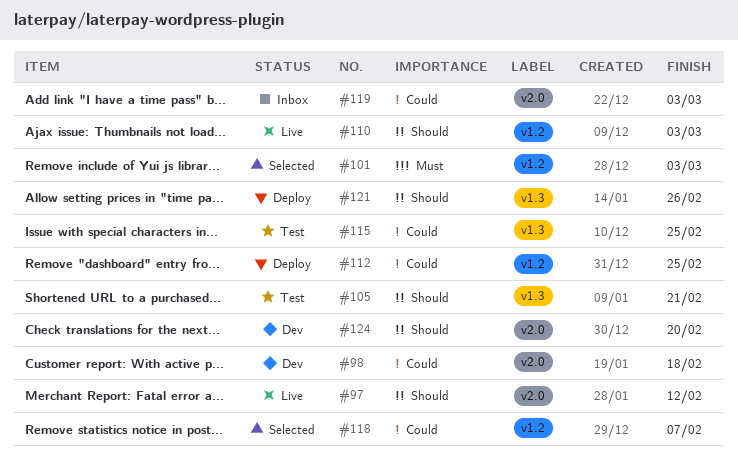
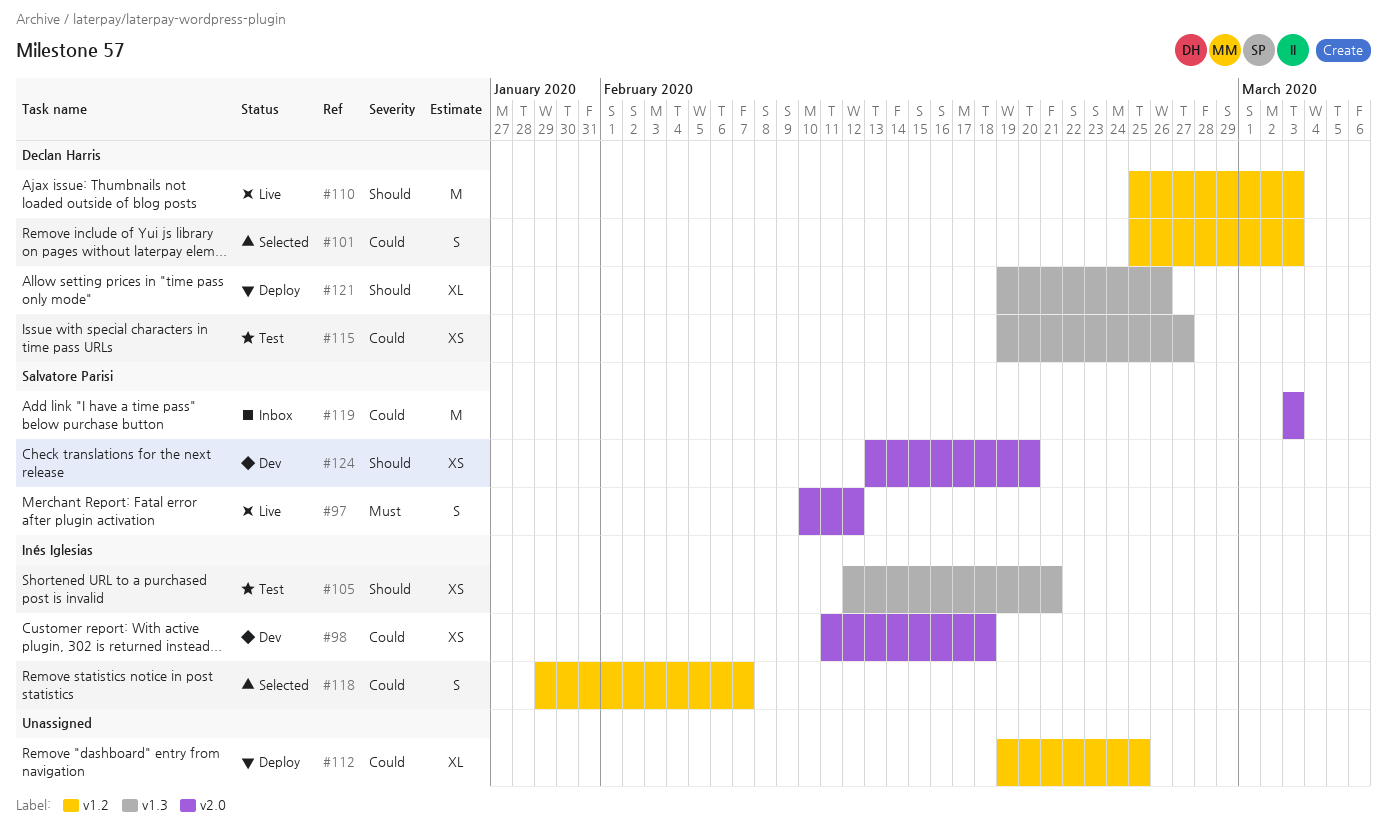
#97, priority: Should -> Must
#101, priority: Must -> Could
#115, due: Feb 25 -> Feb 27

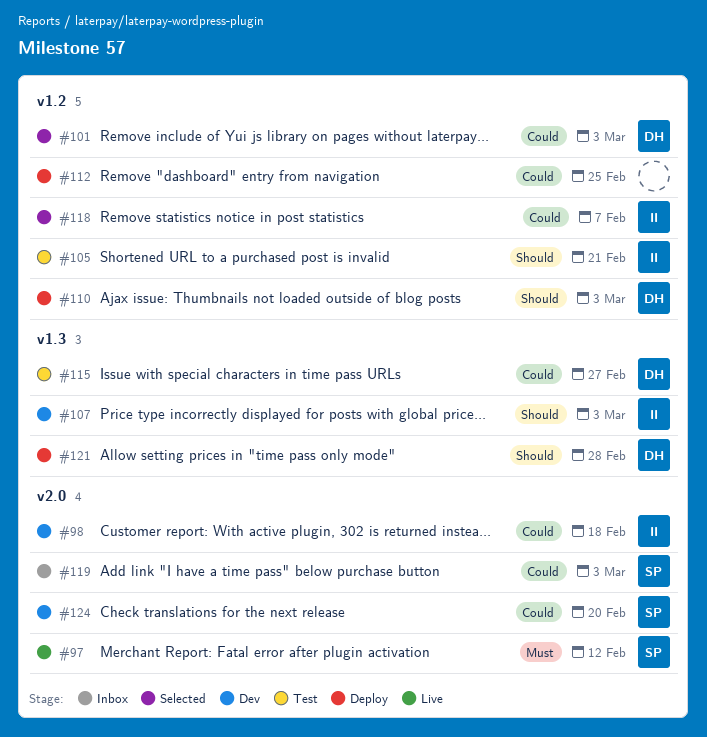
#105, label: v1.3 -> v1.2
#107: none -> present
#110, status: Live -> Deploy
#121, due: Feb 26 -> Feb 28
#124, priority: Should -> Could

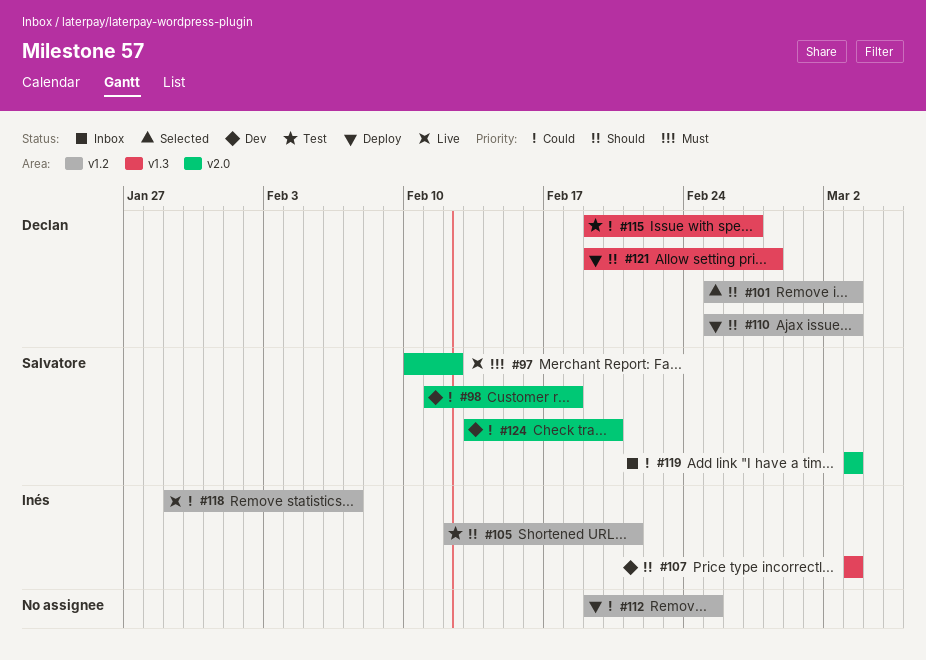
#98, owner: Inés -> Salvatore
#101, priority: Could -> Should
#118, status: Selected -> Live

